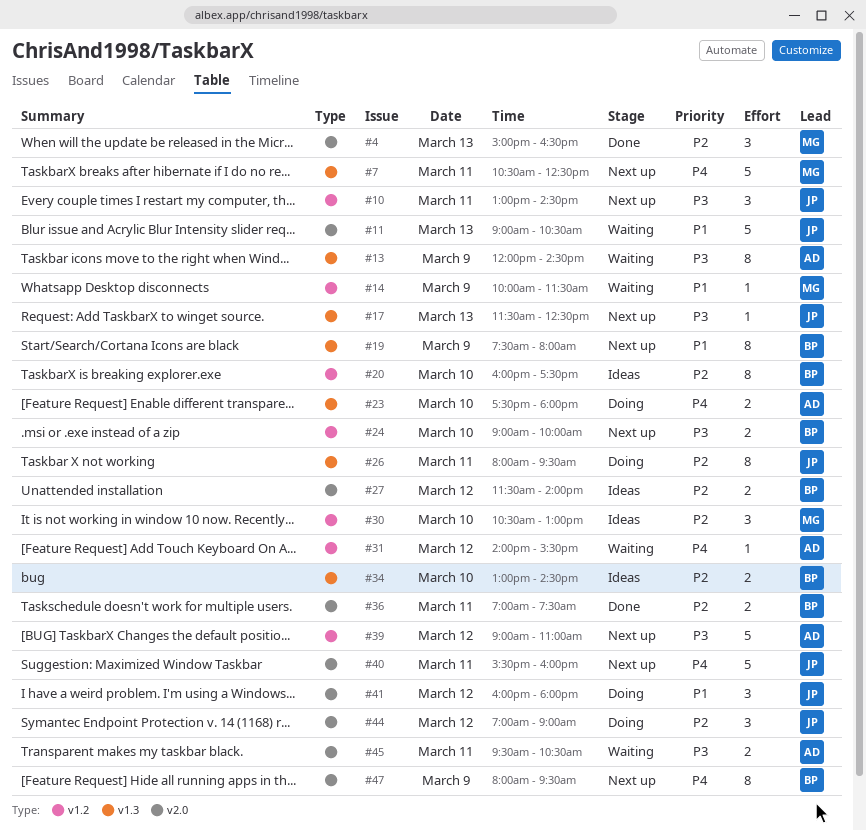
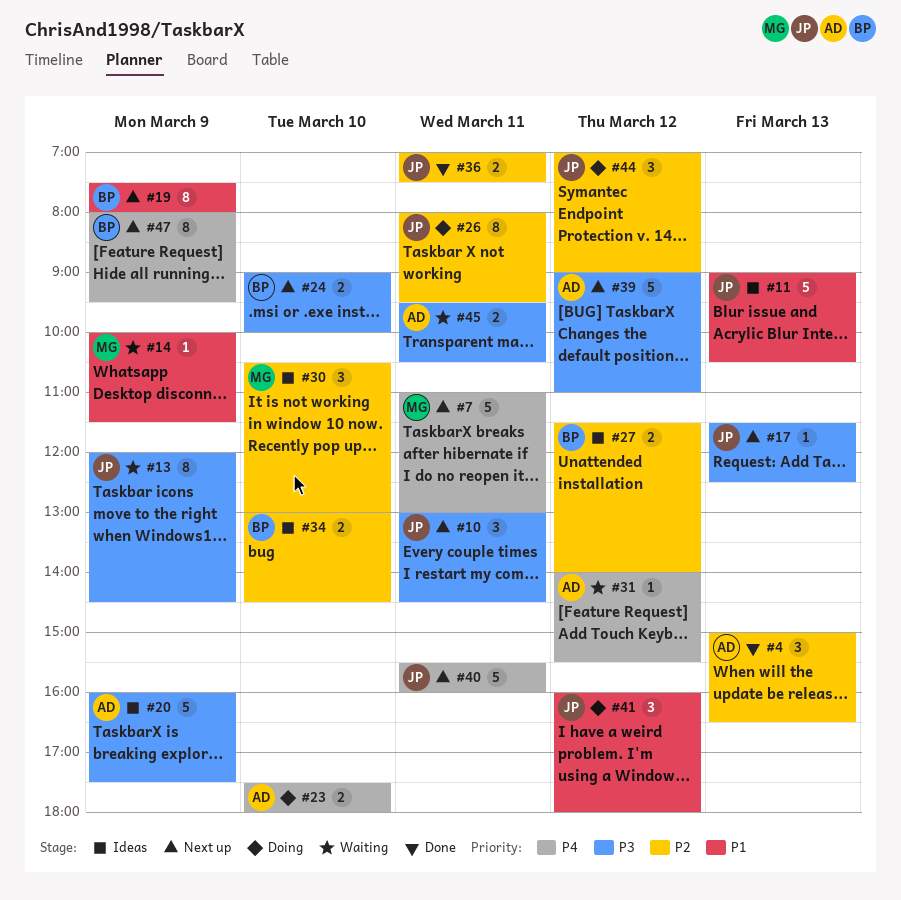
#4, owner: MG -> AD
#7, begins: 10:30 -> 11:00
#7, ends: 12:30 -> 13:00
#11, status: Waiting -> Ideas
#13, owner: AD -> JP
#20, owner: BP -> AD
#20, priority: P2 -> P3
#20, estimate: 8 -> 5
#20, day: Mar 10 -> Mar 9
#36, owner: BP -> JP

